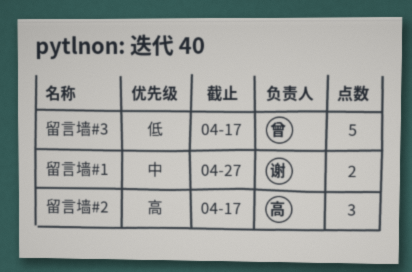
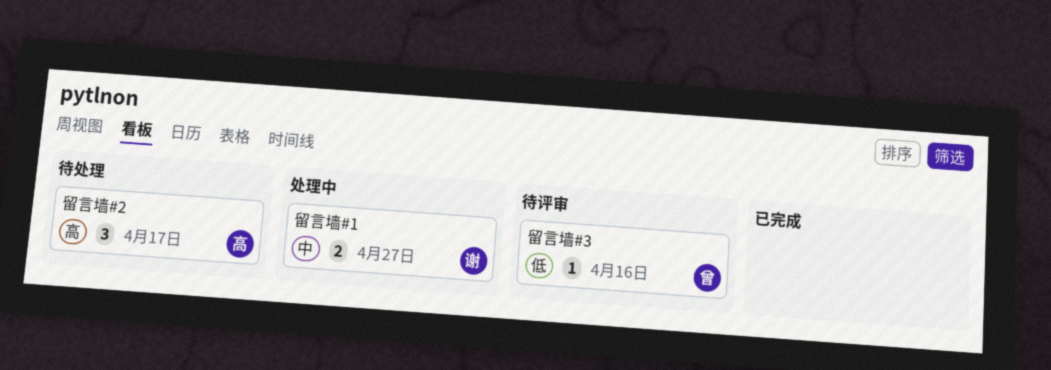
留言墙#3, estimate: 5 -> 1
留言墙#3, due: Apr 17 -> Apr 16

